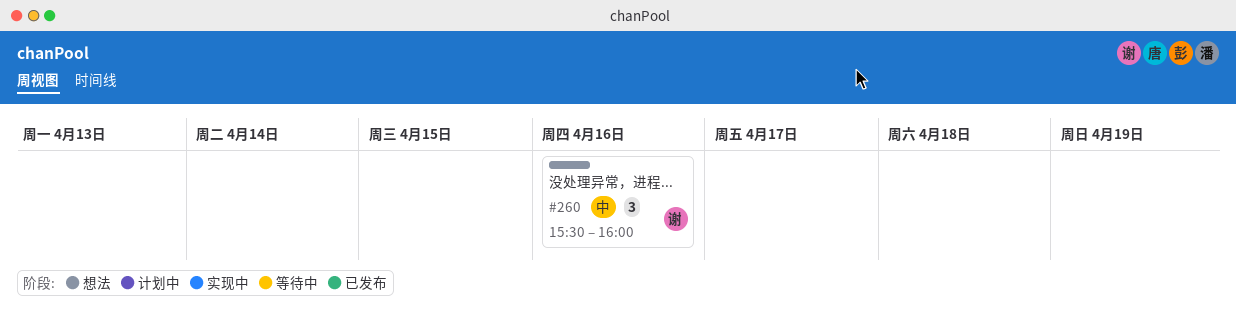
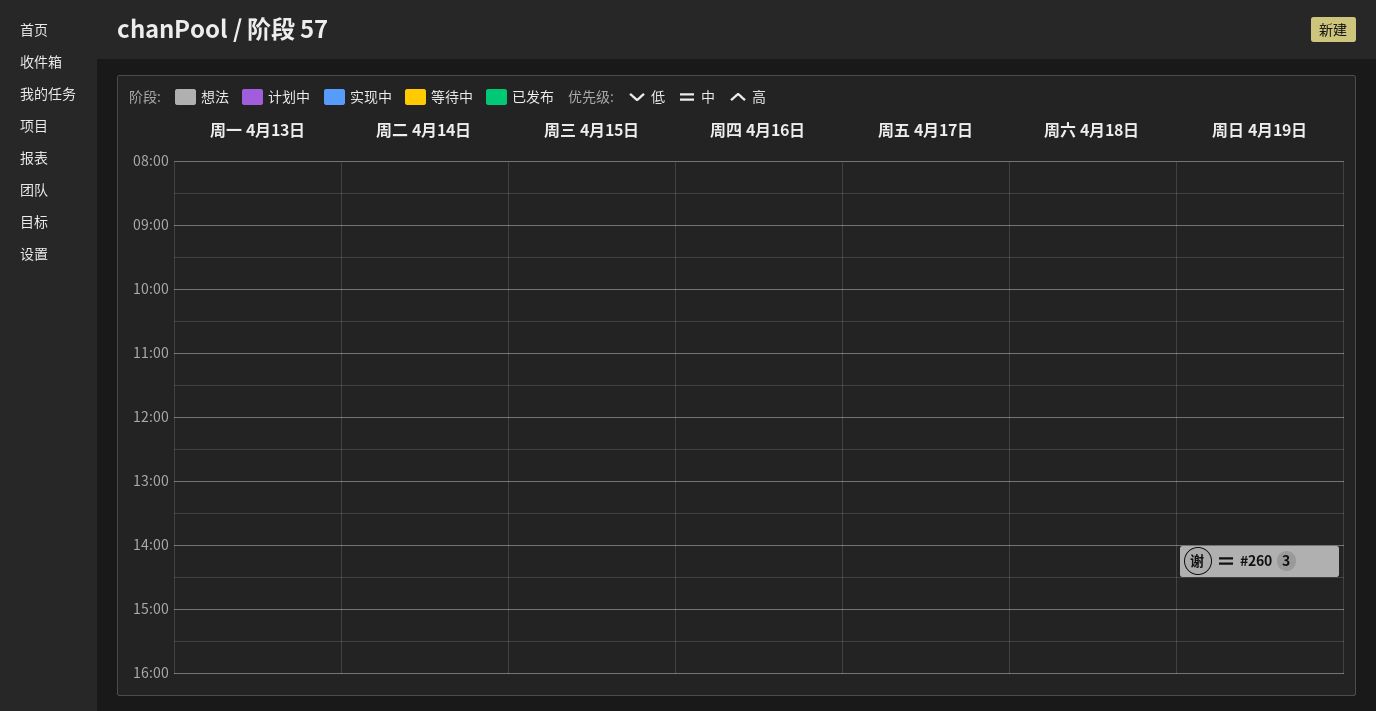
#260, day: Apr 16 -> Apr 19
#260, begins: 15:30 -> 14:00
#260, ends: 16:00 -> 14:30

